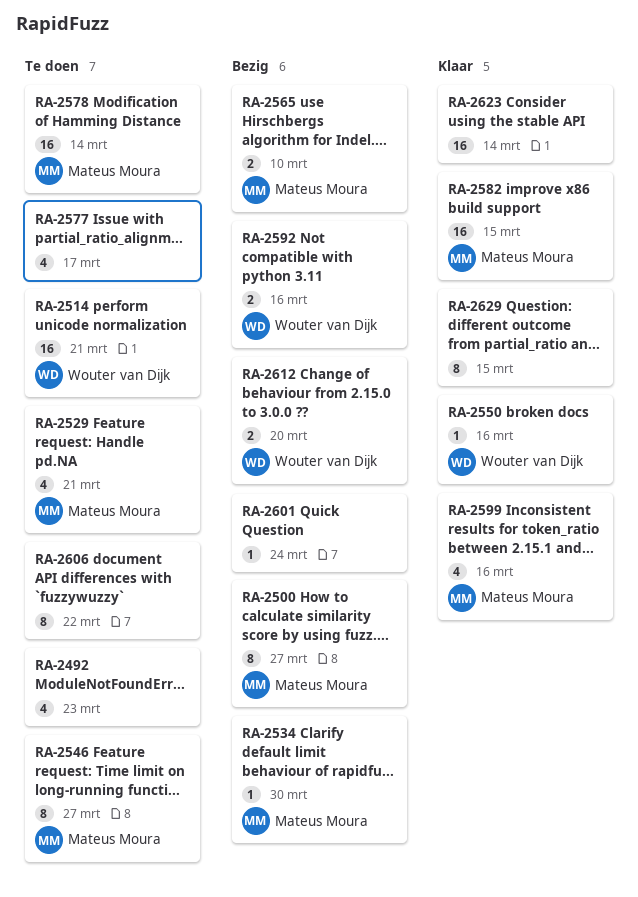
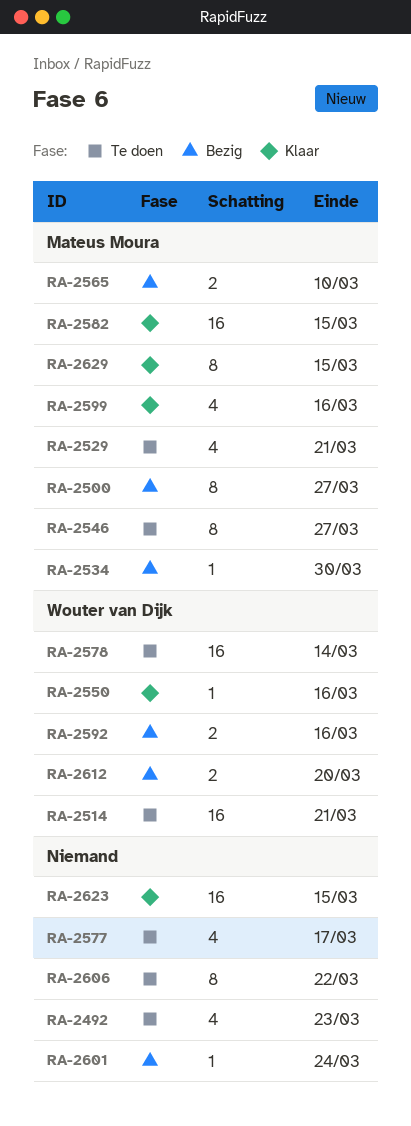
RA-2578, owner: Mateus Moura -> Wouter van Dijk
RA-2623, due: Mar 14 -> Mar 15
RA-2629, owner: none -> Mateus Moura

